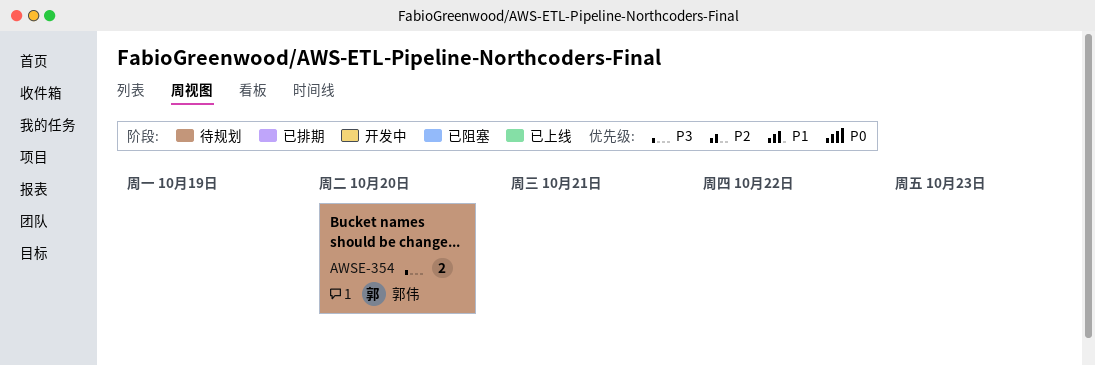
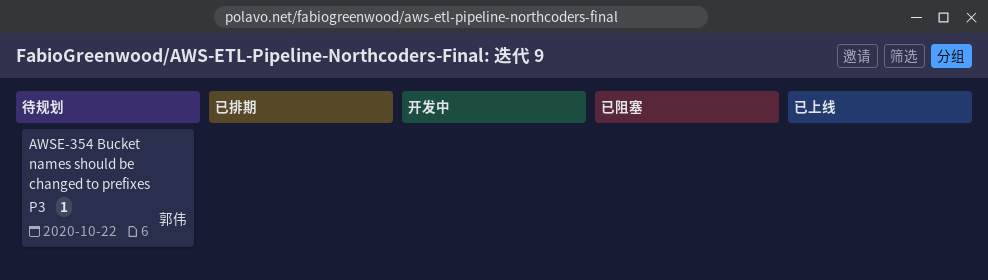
AWSE-354, estimate: 2 -> 1
AWSE-354, due: Oct 20 -> Oct 22

